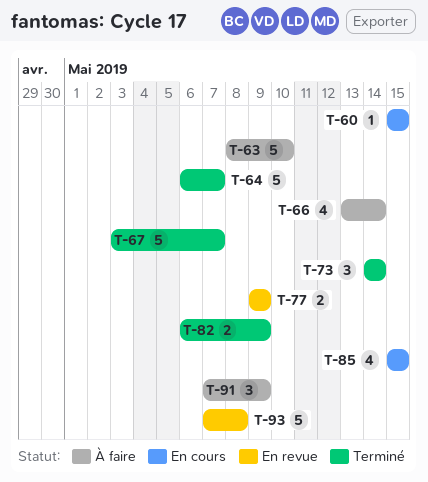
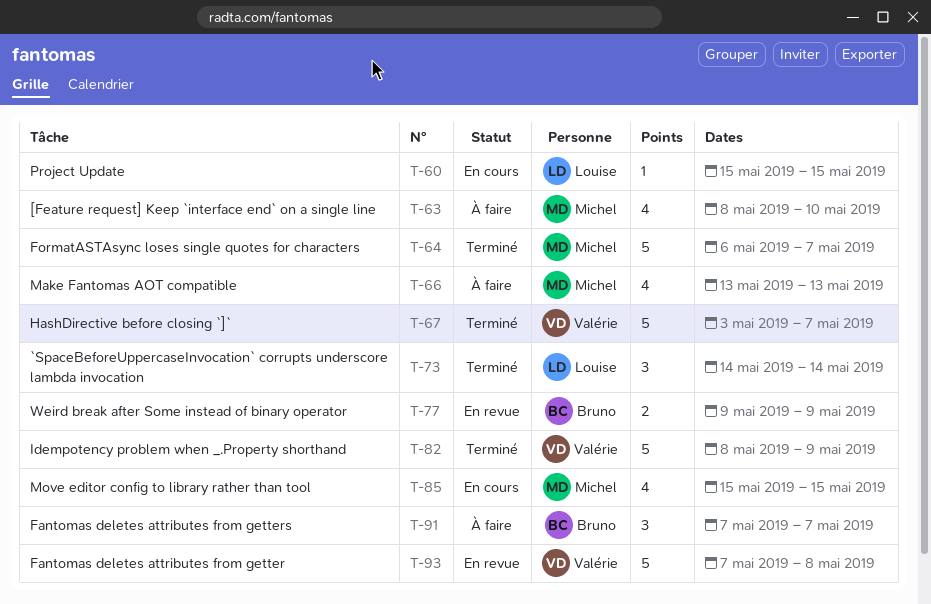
T-63, estimate: 5 -> 4
T-66, due: May 14 -> May 13
T-82, estimate: 2 -> 5
T-82, start: May 6 -> May 8
T-91, due: May 9 -> May 7

